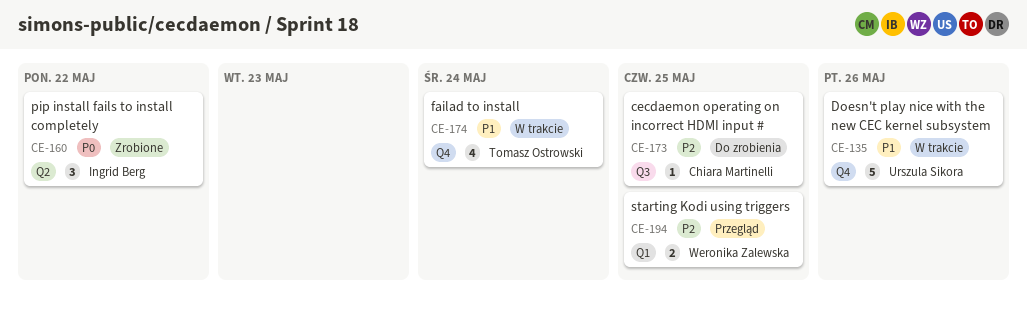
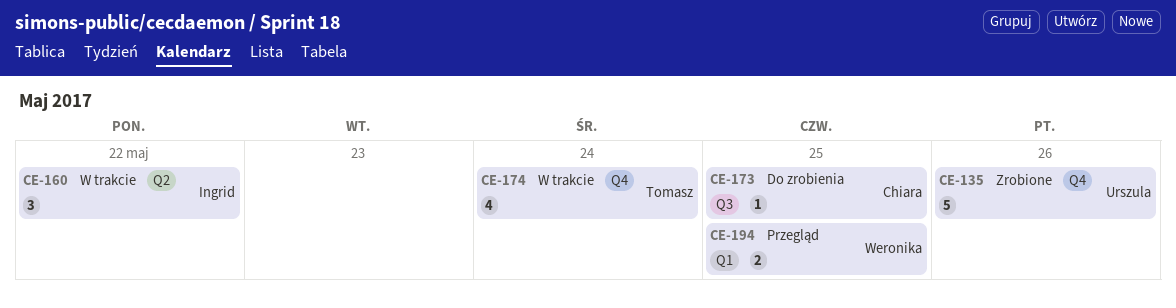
CE-135, status: W trakcie -> Zrobione
CE-160, status: Zrobione -> W trakcie

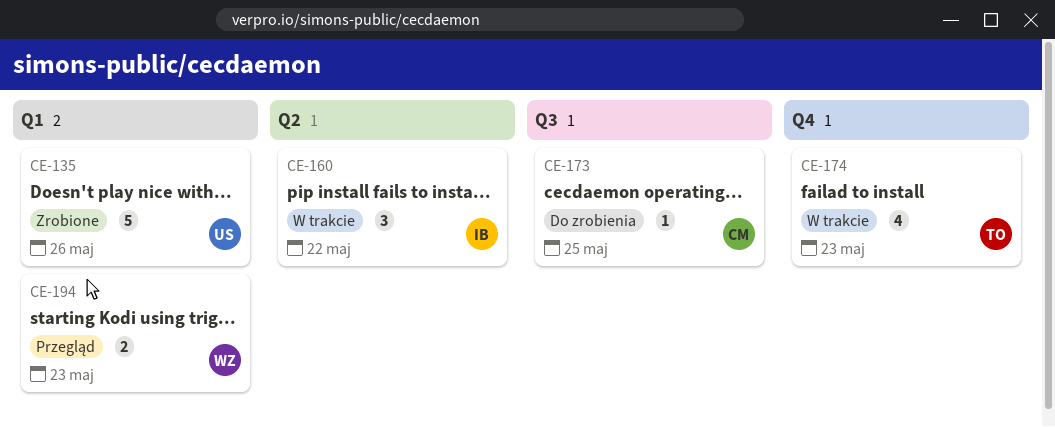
CE-135, label: Q4 -> Q1
CE-174, due: May 24 -> May 23
CE-194, due: May 25 -> May 23

